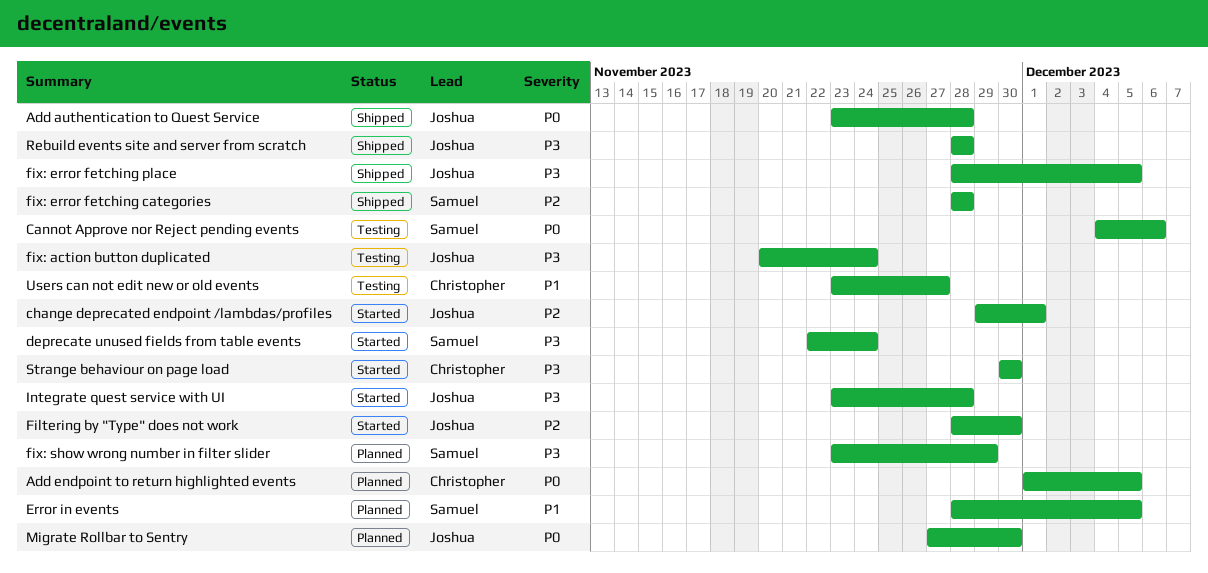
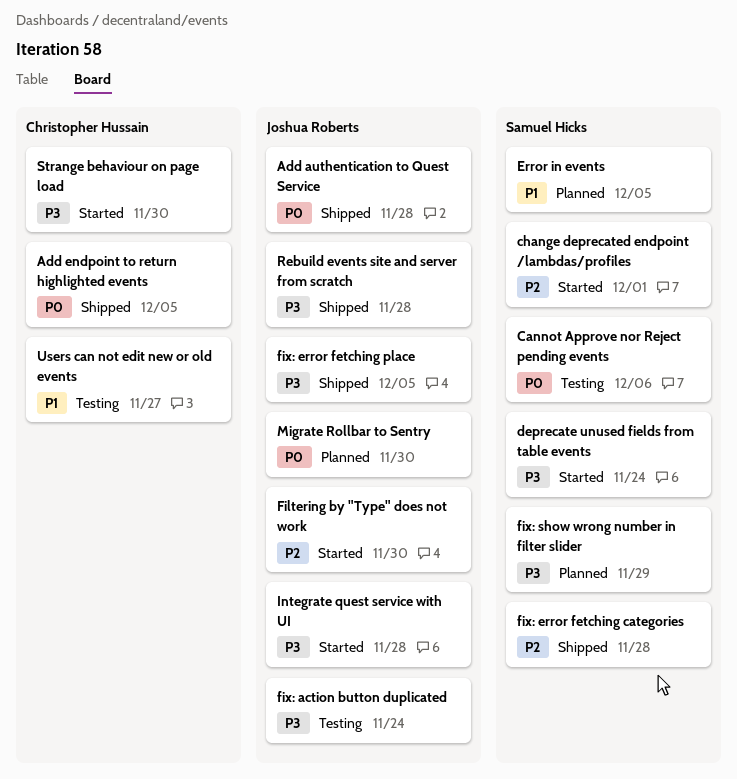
Add endpoint to return highlighted events, status: Planned -> Shipped
change deprecated endpoint /lambdas/profiles, owner: Joshua Roberts -> Samuel Hicks

